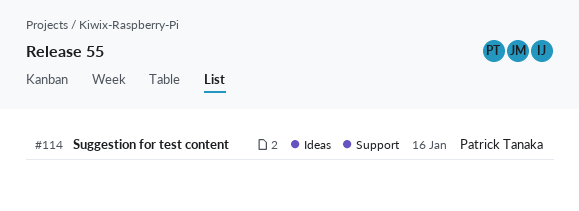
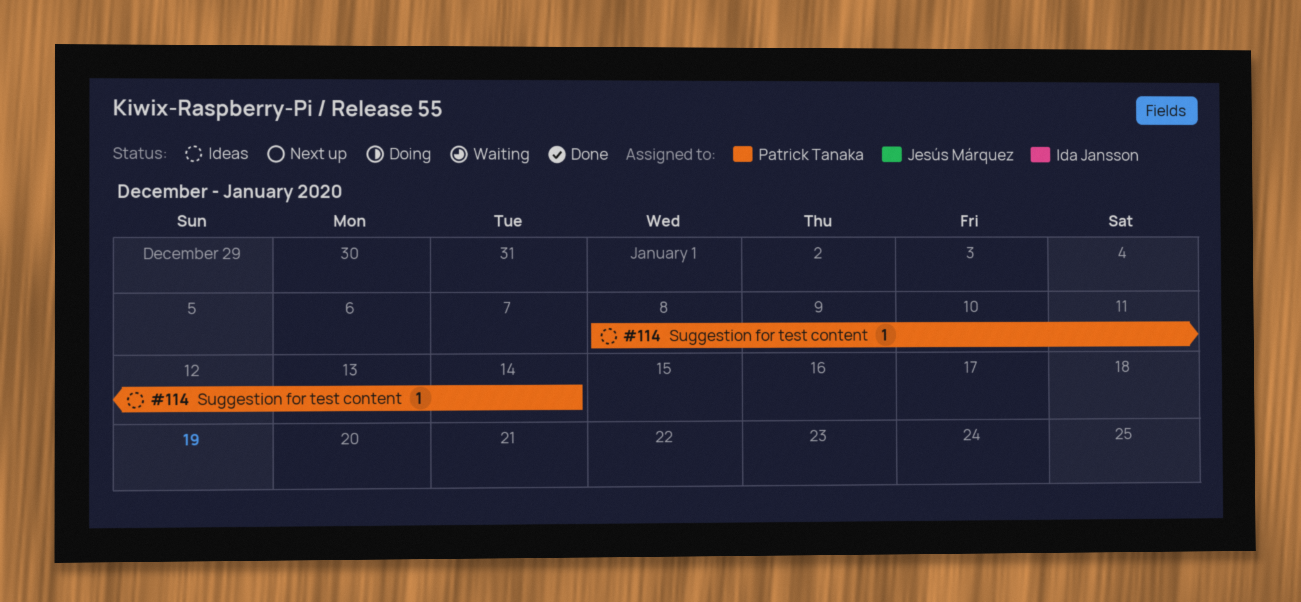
#114, due: Jan 16 -> Jan 14

